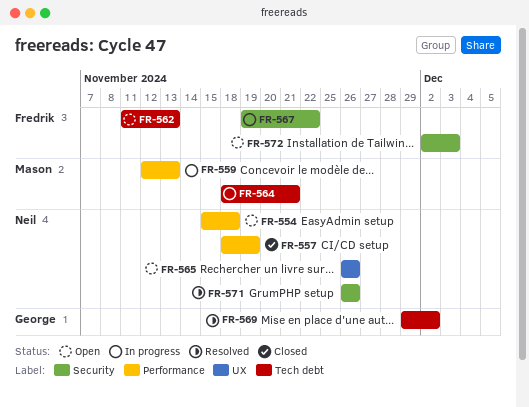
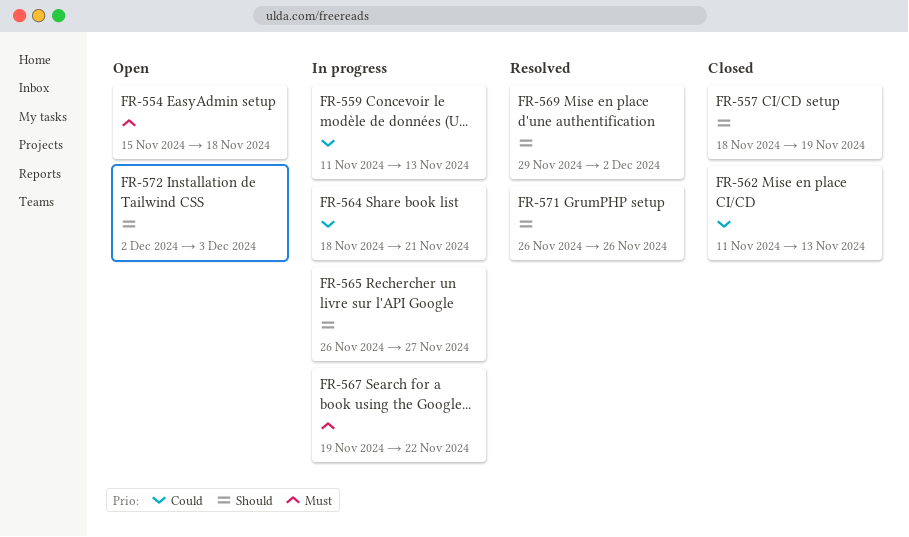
FR-559, start: Nov 12 -> Nov 11
FR-562, status: Open -> Closed
FR-565, status: Open -> In progress
FR-565, due: Nov 26 -> Nov 27

